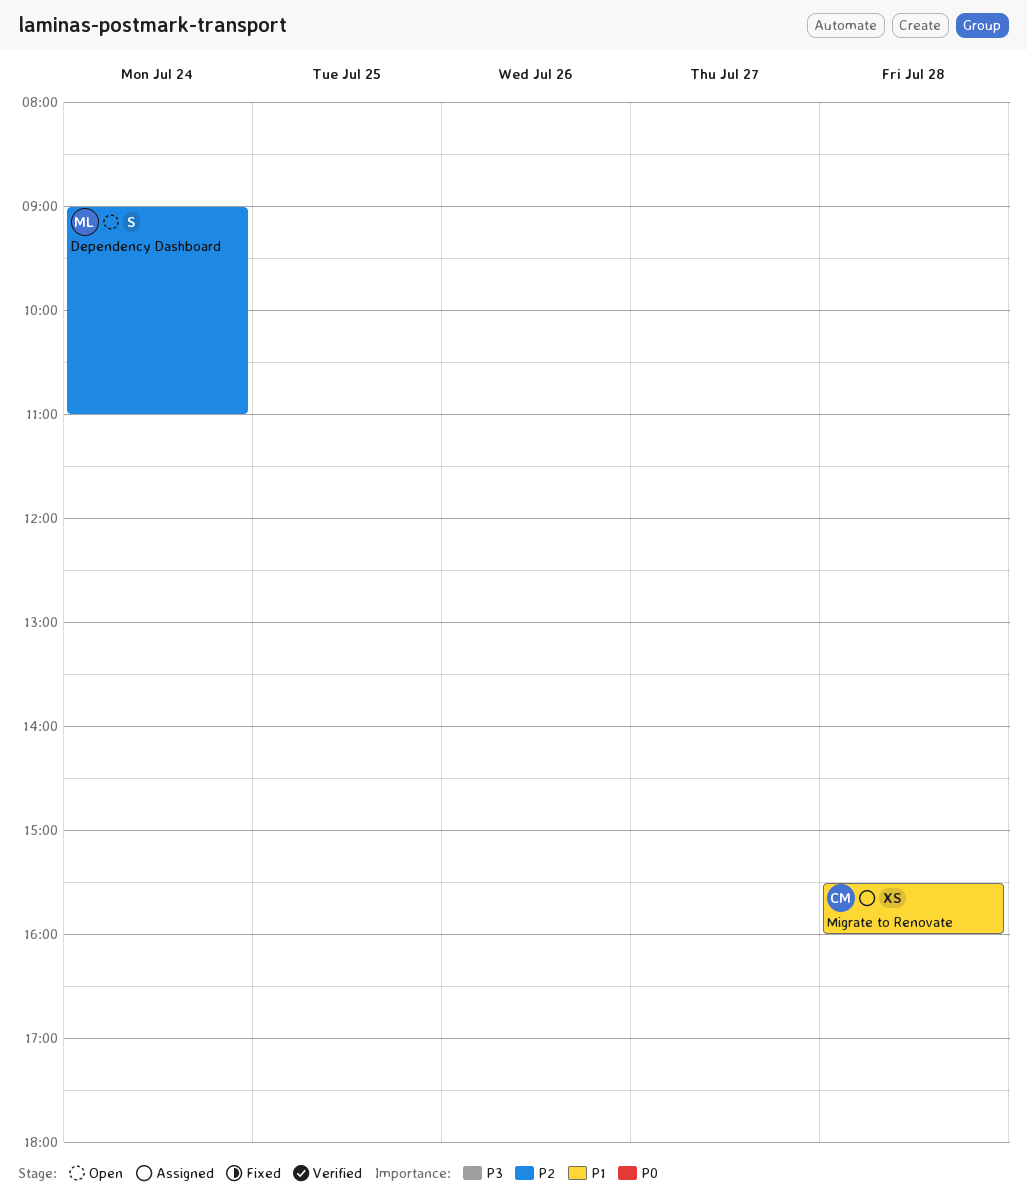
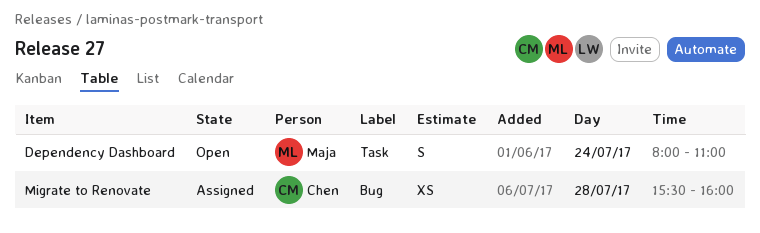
Dependency Dashboard, begins: 09:00 -> 08:00

